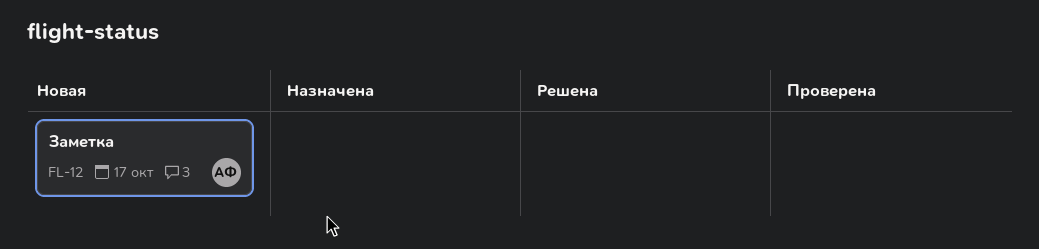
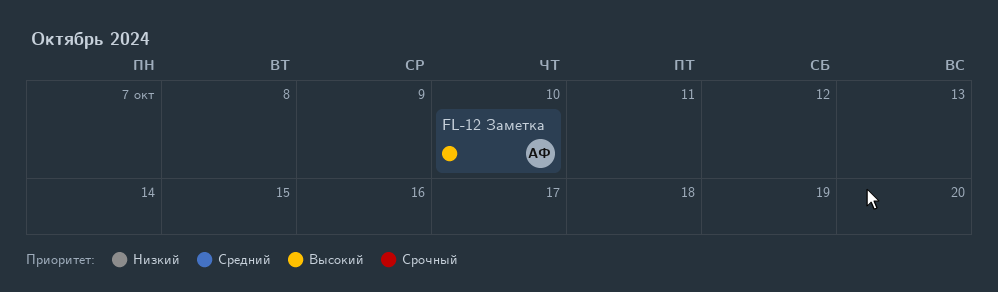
FL-12, due: Oct 17 -> Oct 10

